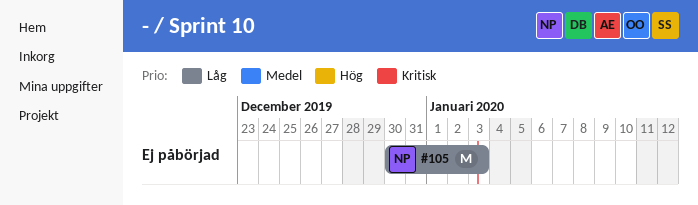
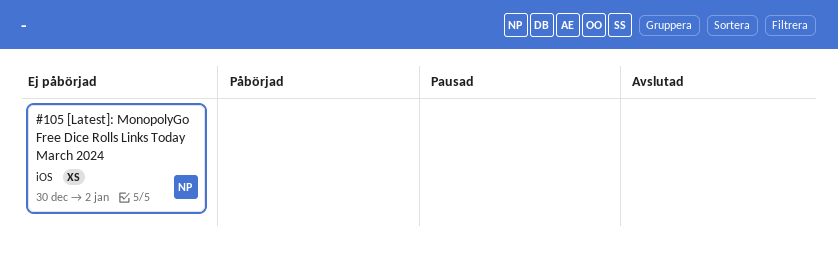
#105, estimate: M -> XS
#105, due: Jan 3 -> Jan 2

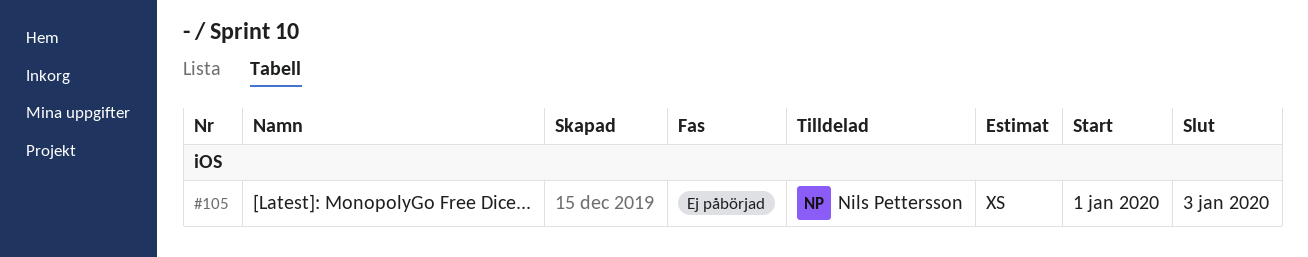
#105, start: Dec 30 -> Jan 1
#105, due: Jan 2 -> Jan 3

